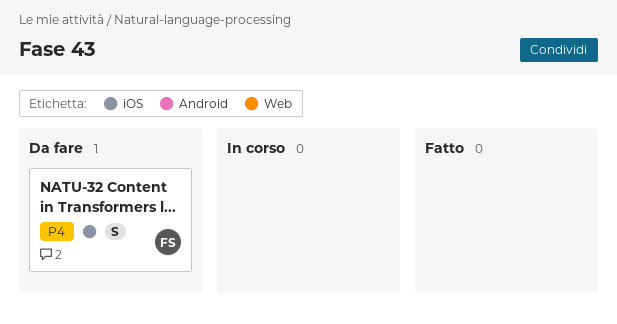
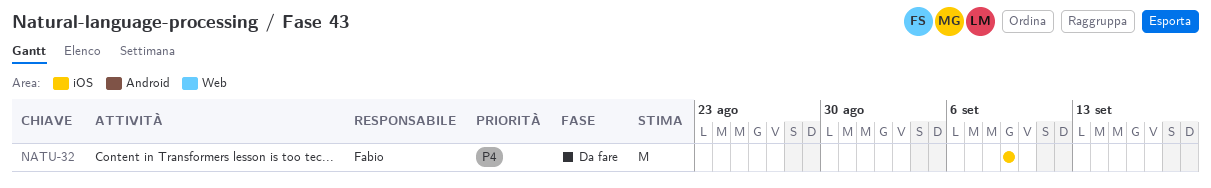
NATU-32, estimate: S -> M

